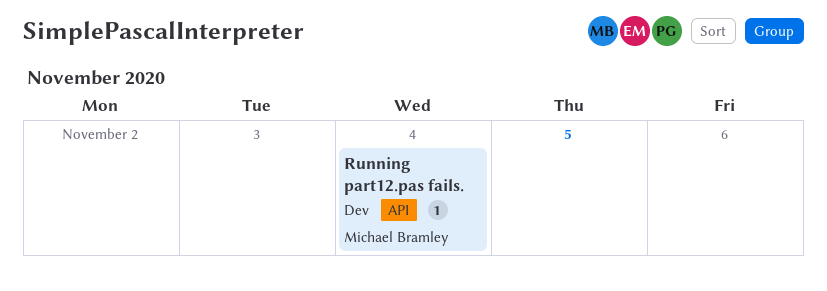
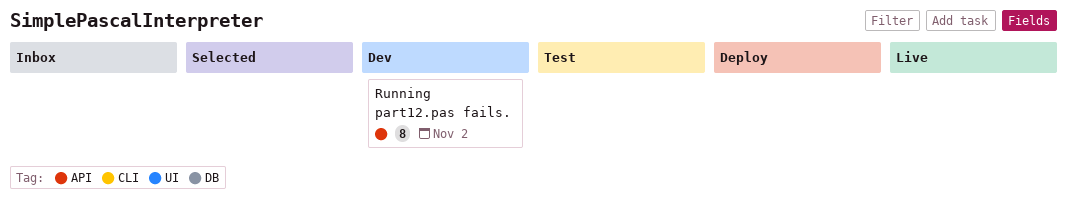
Running part12.pas fails., estimate: 1 -> 8
Running part12.pas fails., due: Nov 4 -> Nov 2

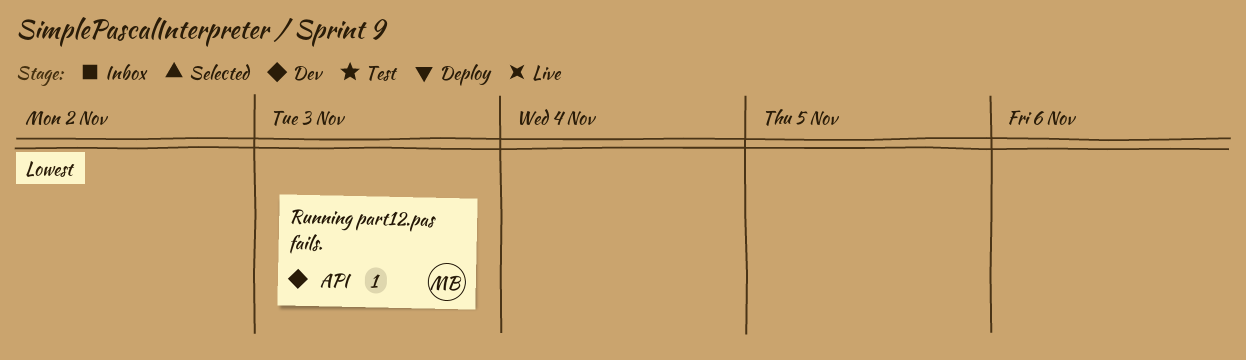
Running part12.pas fails., estimate: 8 -> 1
Running part12.pas fails., due: Nov 2 -> Nov 3

